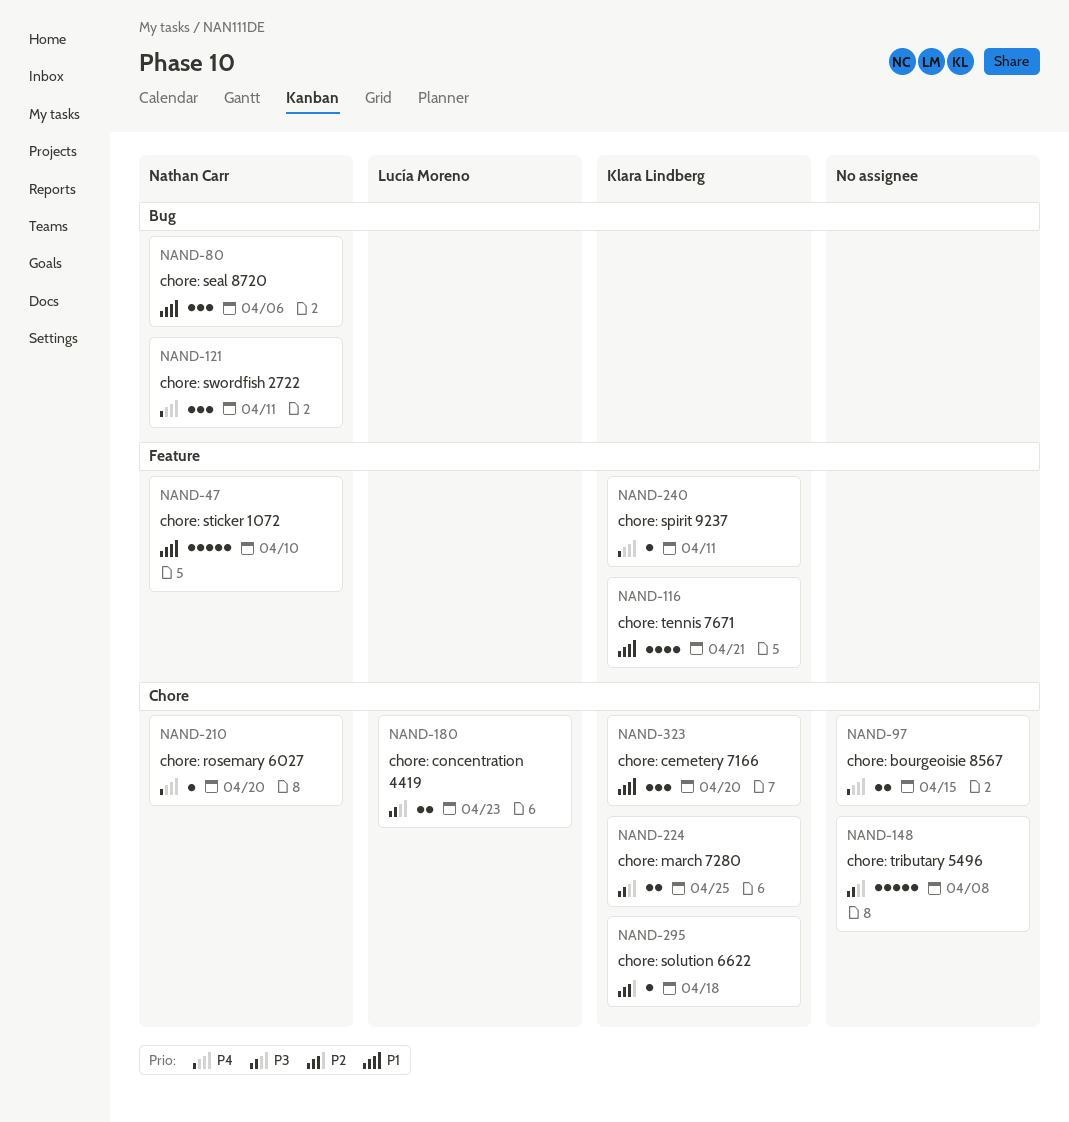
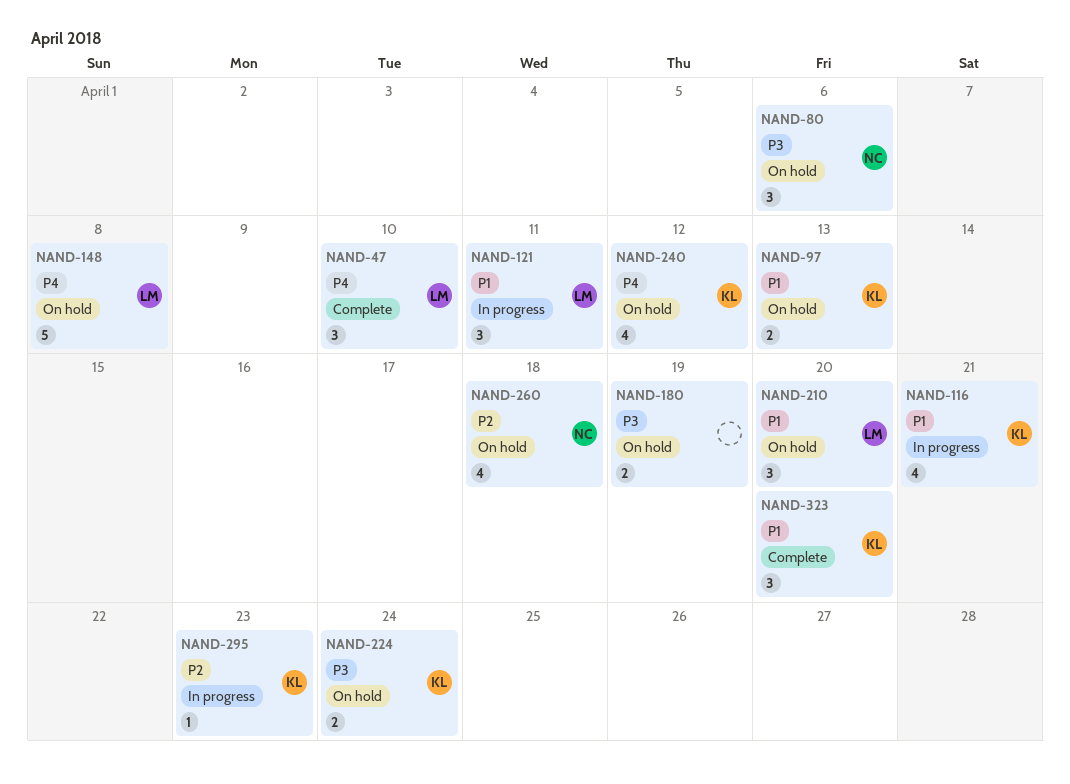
NAND-47, owner: Nathan Carr -> Lucía Moreno
NAND-47, priority: P1 -> P4
NAND-47, estimate: 5 -> 3
NAND-80, priority: P1 -> P3
NAND-97, owner: none -> Klara Lindberg
NAND-97, priority: P4 -> P1
NAND-97, due: Apr 15 -> Apr 13
NAND-121, owner: Nathan Carr -> Lucía Moreno
NAND-121, priority: P4 -> P1
NAND-148, owner: none -> Lucía Moreno
NAND-148, priority: P3 -> P4
NAND-180, owner: Lucía Moreno -> none
NAND-180, due: Apr 23 -> Apr 19
NAND-210, owner: Nathan Carr -> Lucía Moreno
NAND-210, priority: P4 -> P1
NAND-210, estimate: 1 -> 3
NAND-224, due: Apr 25 -> Apr 24
NAND-240, estimate: 1 -> 4
NAND-240, due: Apr 11 -> Apr 12
NAND-260: none -> present
NAND-295, due: Apr 18 -> Apr 23

